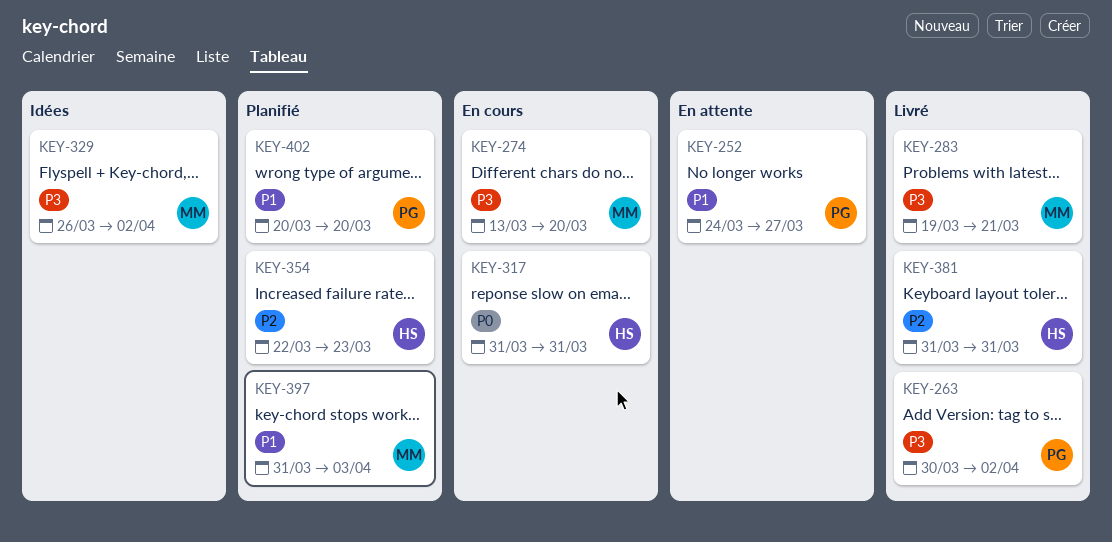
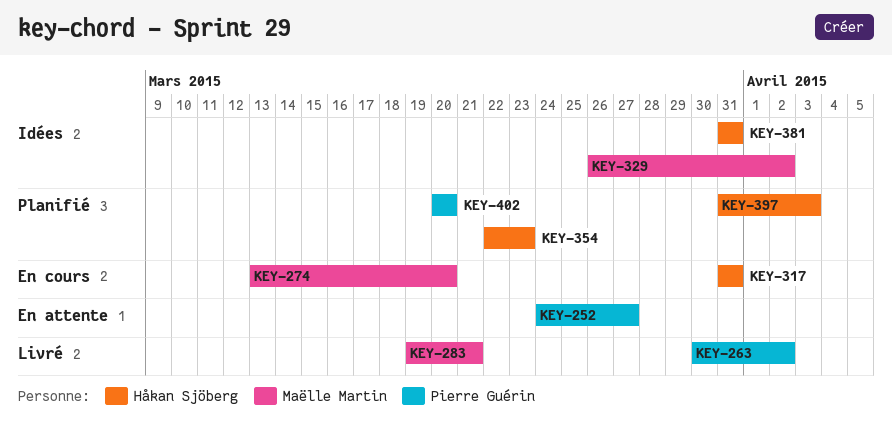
KEY-381, status: Livré -> Idées
KEY-397, owner: Maëlle Martin -> Håkan Sjöberg

